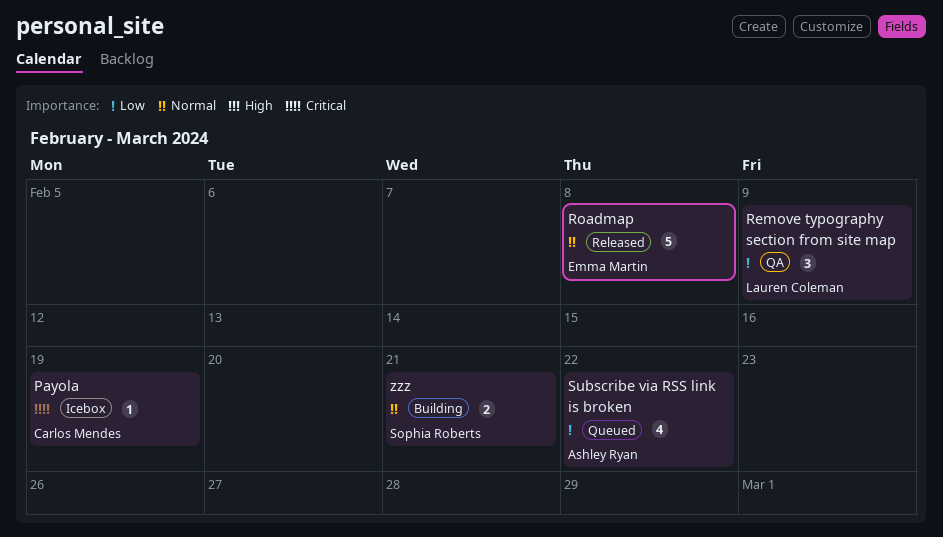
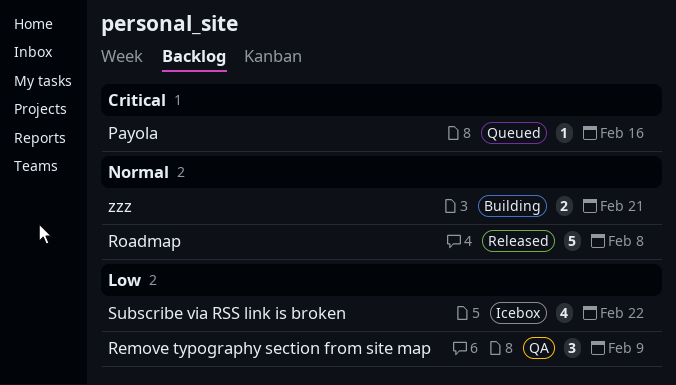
Payola, status: Icebox -> Queued
Payola, due: Feb 19 -> Feb 16
Subscribe via RSS link is broken, status: Queued -> Icebox

